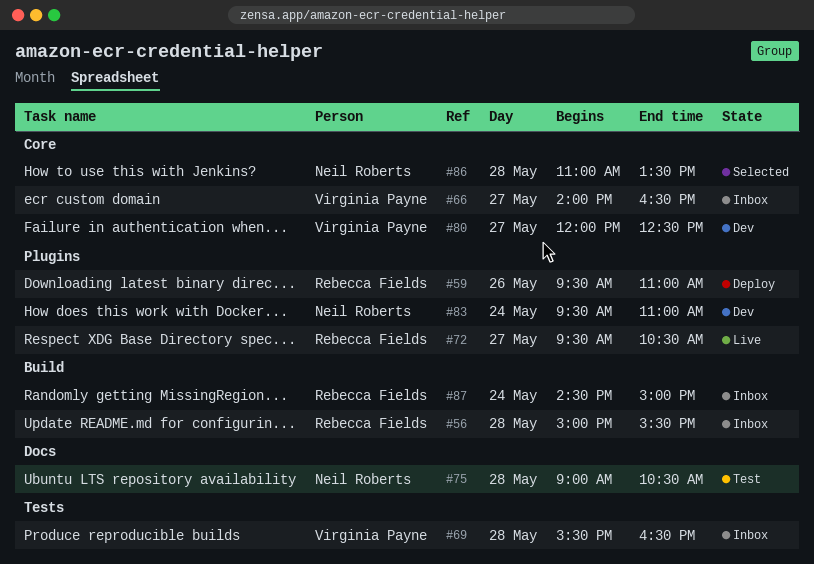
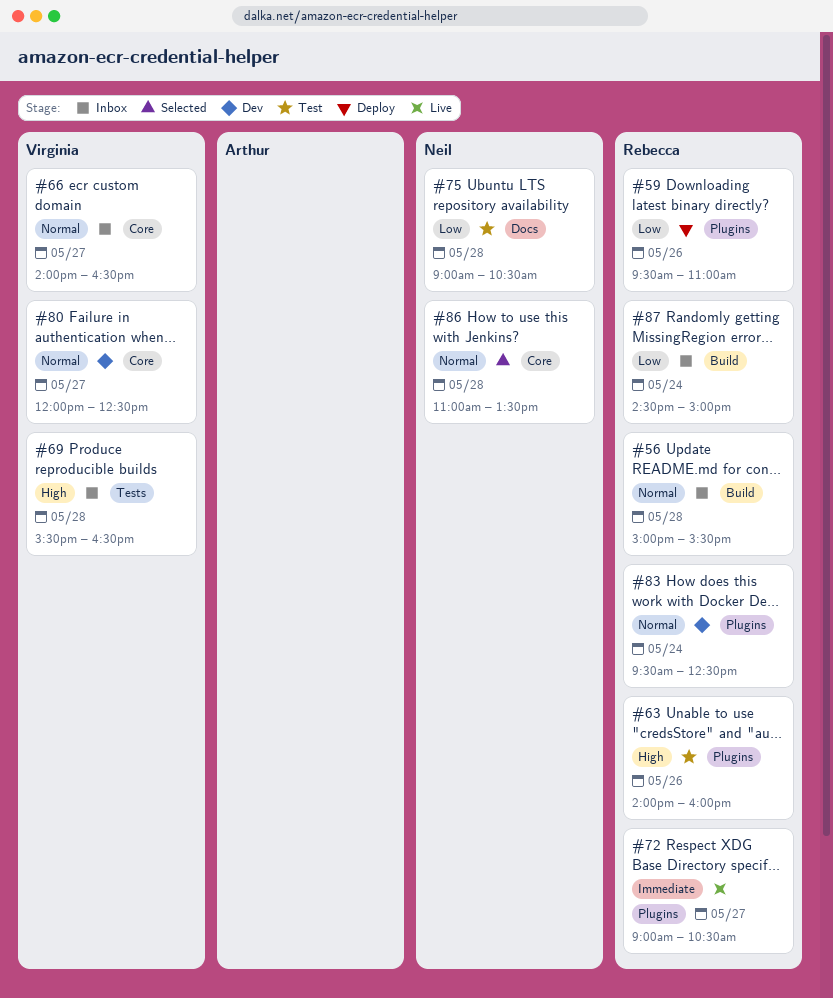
#63: none -> present
#72, begins: 09:30 -> 09:00
#83, owner: Neil Roberts -> Rebecca Fields
#83, ends: 11:00 -> 12:30

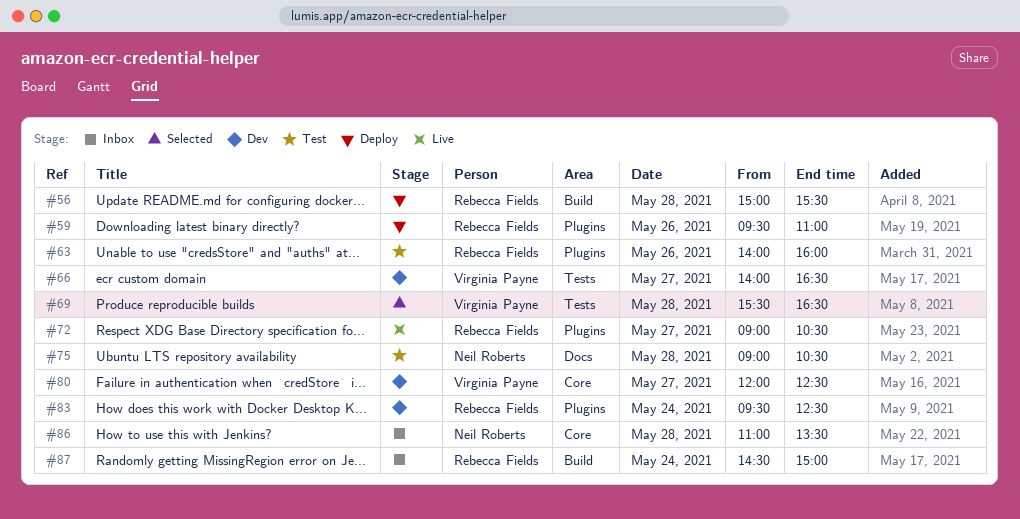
#56, status: Inbox -> Deploy
#66, status: Inbox -> Dev
#66, label: Core -> Tests
#69, status: Inbox -> Selected
#86, status: Selected -> Inbox

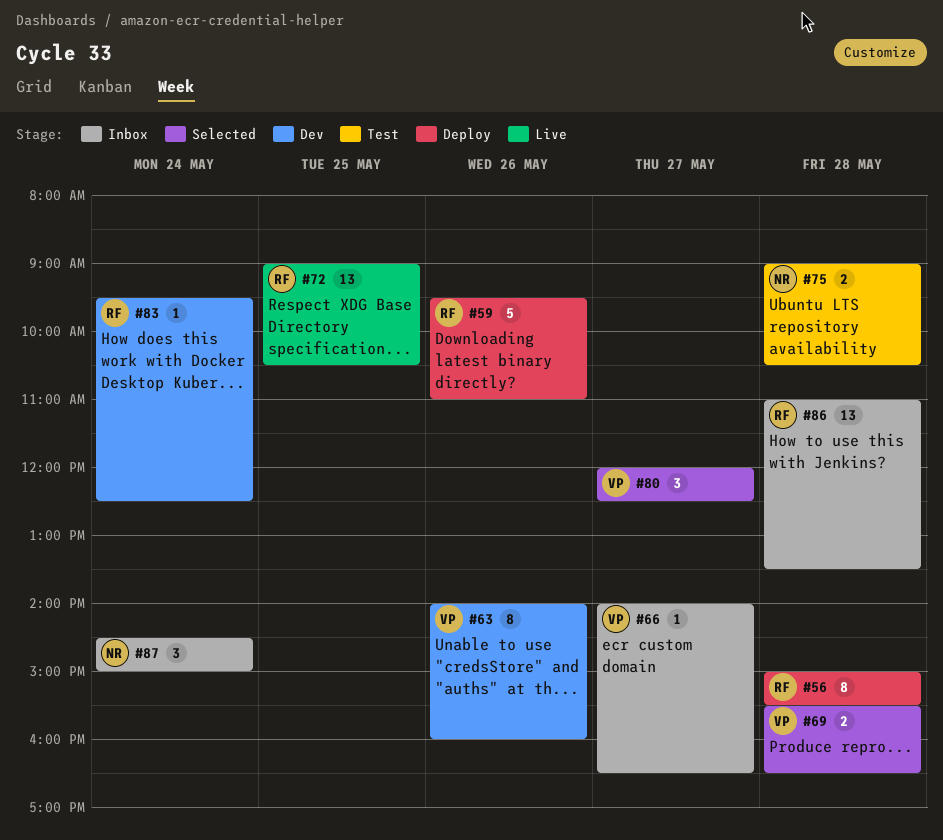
#63, status: Test -> Dev
#63, owner: Rebecca Fields -> Virginia Payne
#66, status: Dev -> Inbox
#72, day: May 27 -> May 25
#80, status: Dev -> Selected
#86, owner: Neil Roberts -> Rebecca Fields
#87, owner: Rebecca Fields -> Neil Roberts

